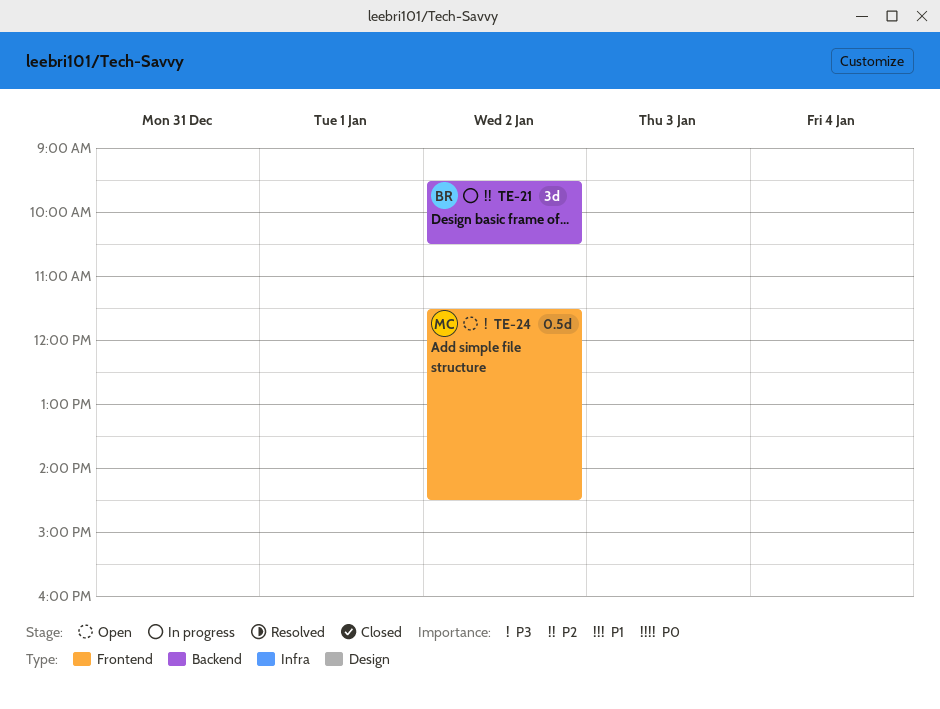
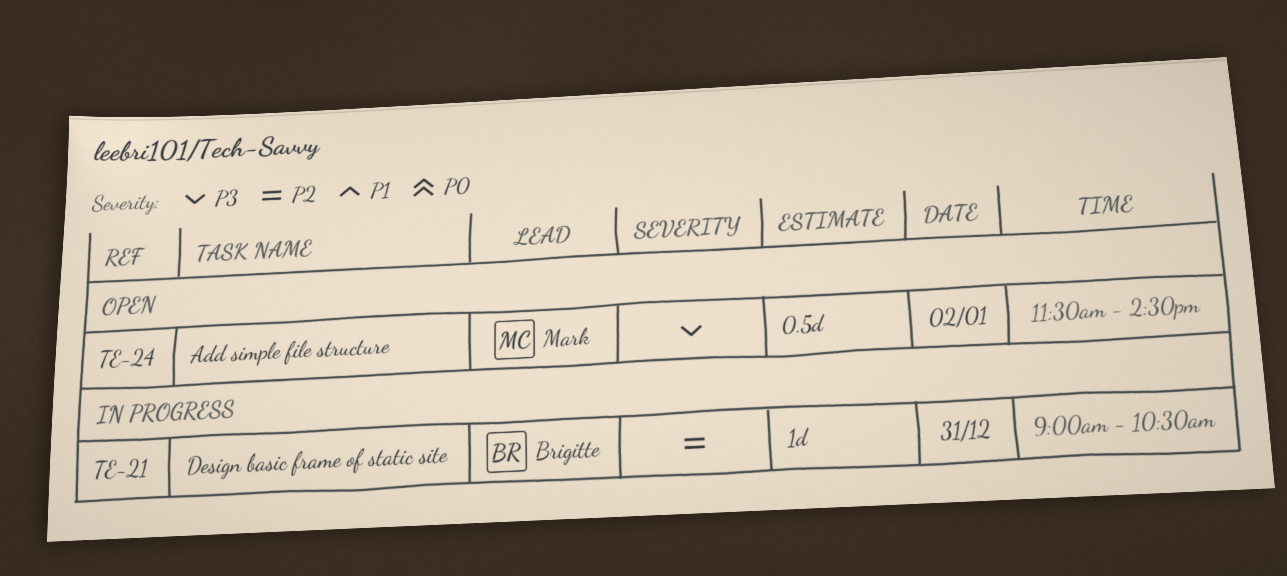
TE-21, estimate: 3d -> 1d
TE-21, day: Jan 2 -> Dec 31
TE-21, begins: 09:30 -> 09:00

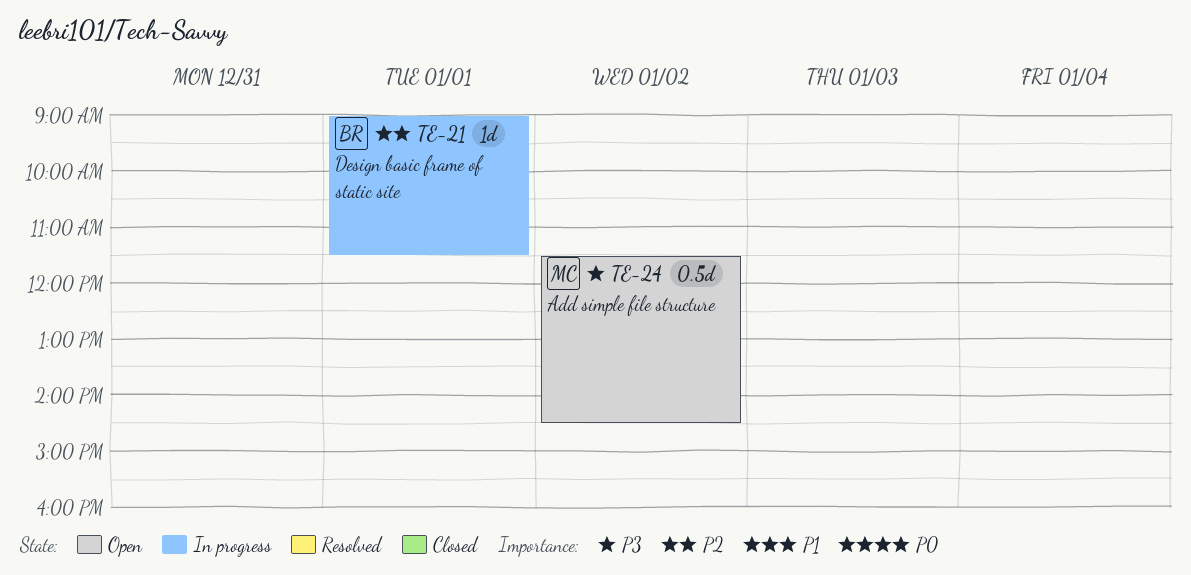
TE-21, day: Dec 31 -> Jan 1
TE-21, ends: 10:30 -> 11:30

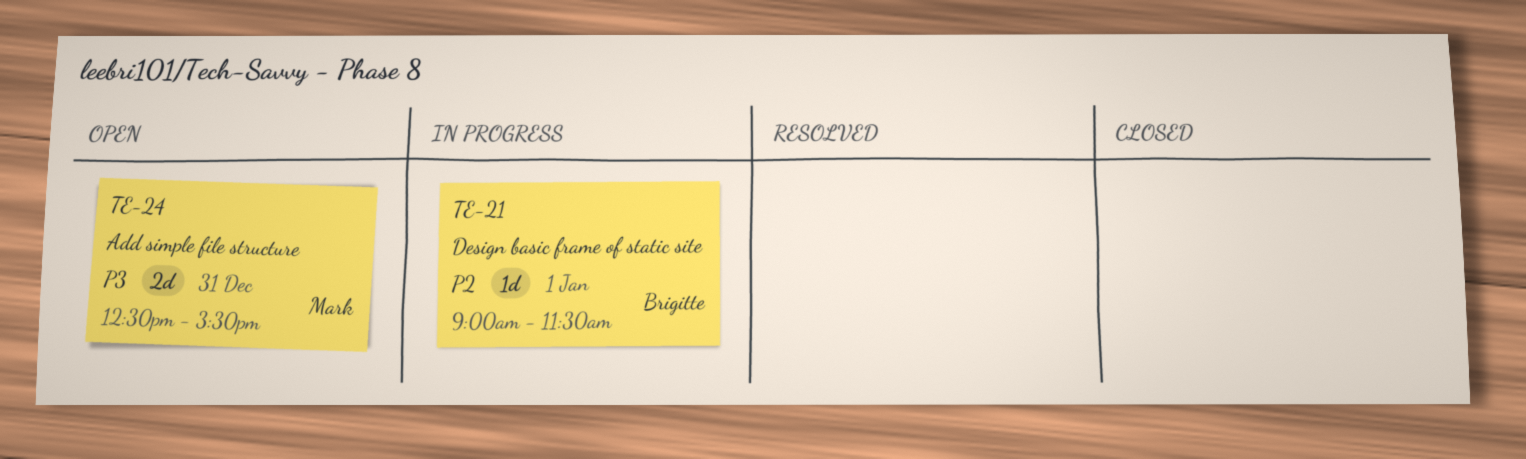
TE-24, estimate: 0.5d -> 2d
TE-24, day: Jan 2 -> Dec 31
TE-24, begins: 11:30 -> 12:30
TE-24, ends: 14:30 -> 15:30

